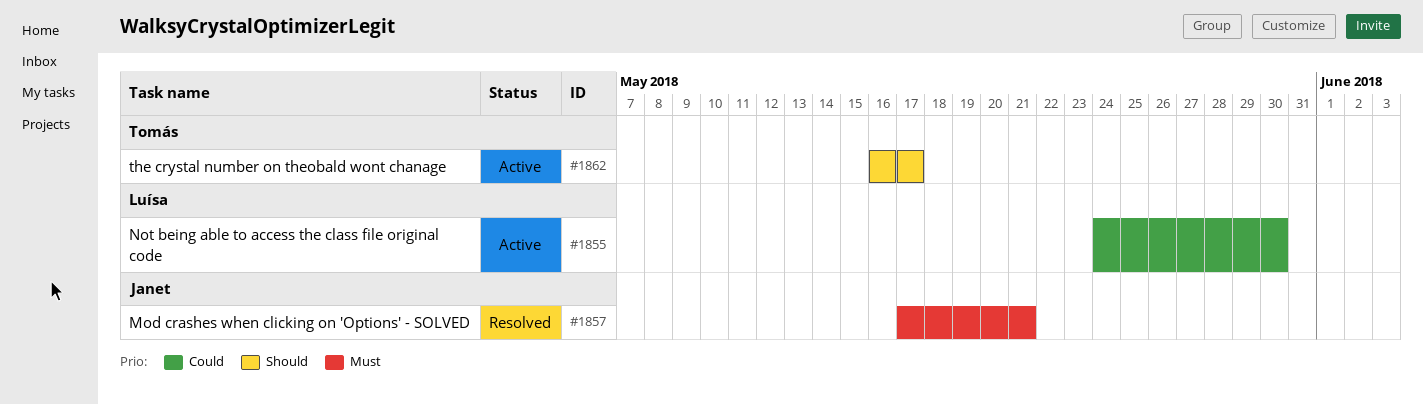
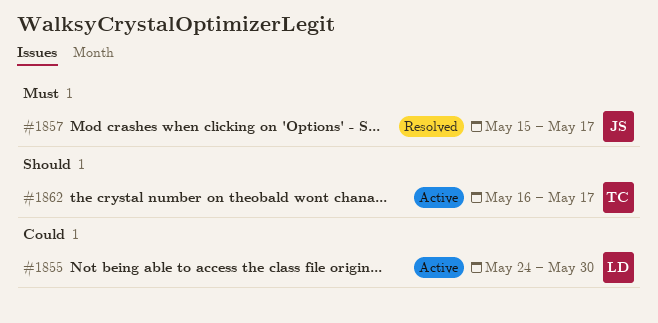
#1857, start: May 17 -> May 15
#1857, due: May 21 -> May 17

